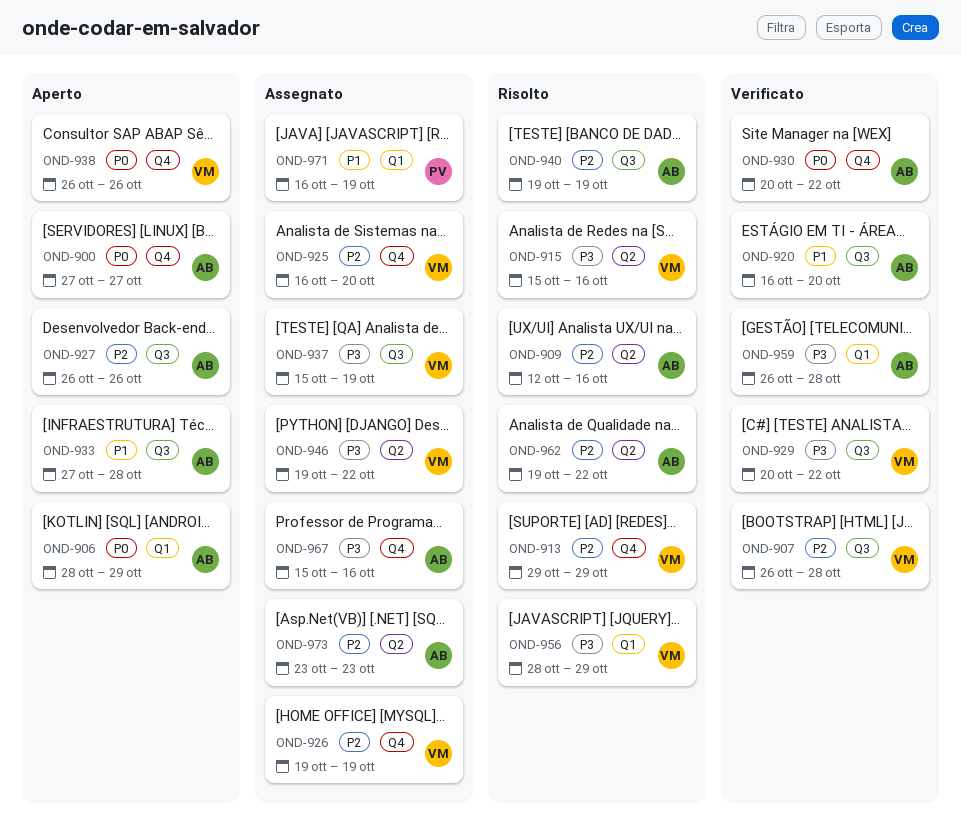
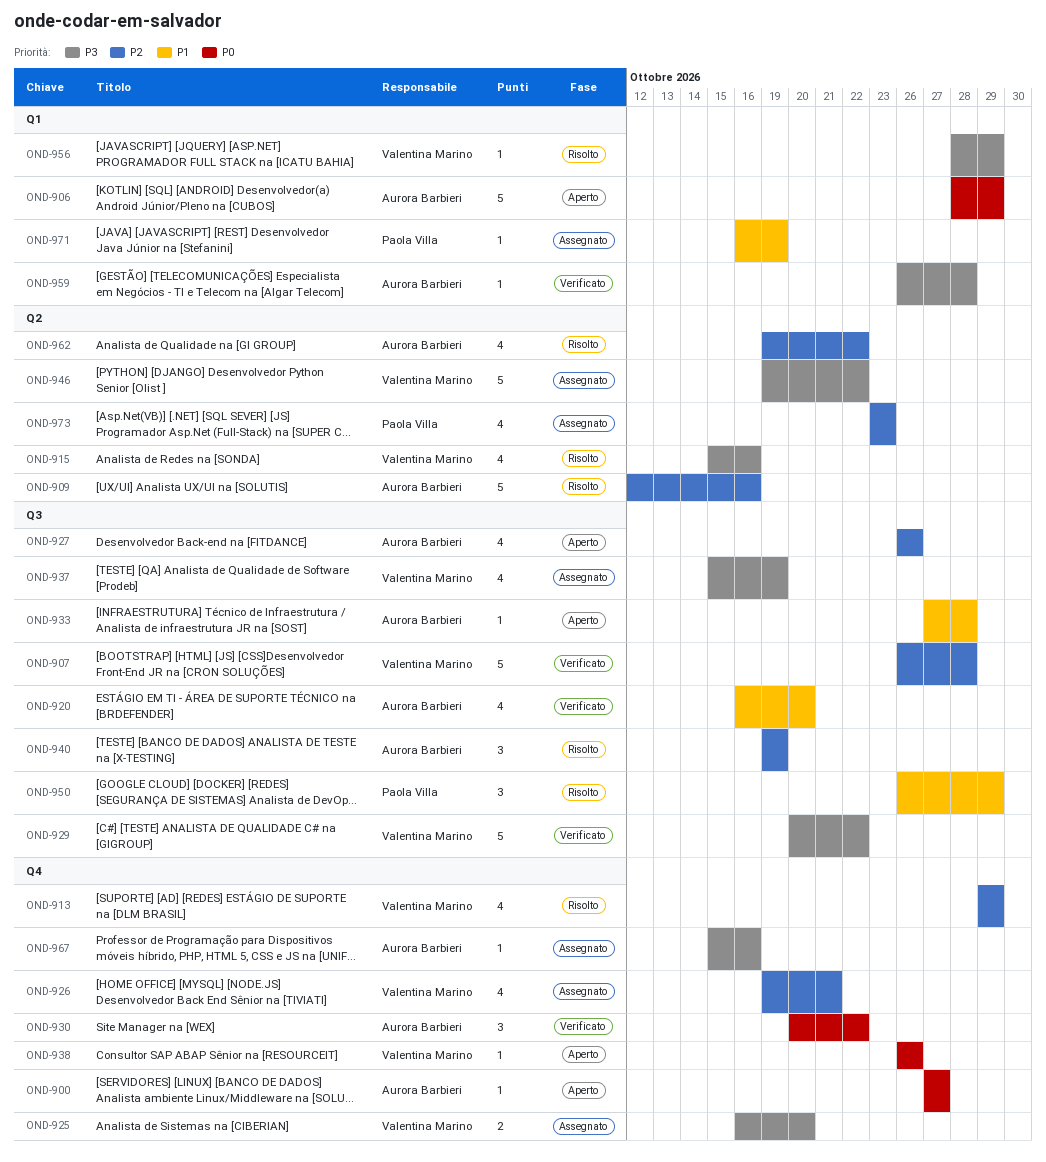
OND-925, priority: P2 -> P3
OND-926, due: Oct 19 -> Oct 21
OND-950: none -> present
OND-973, owner: Aurora Barbieri -> Paola Villa

